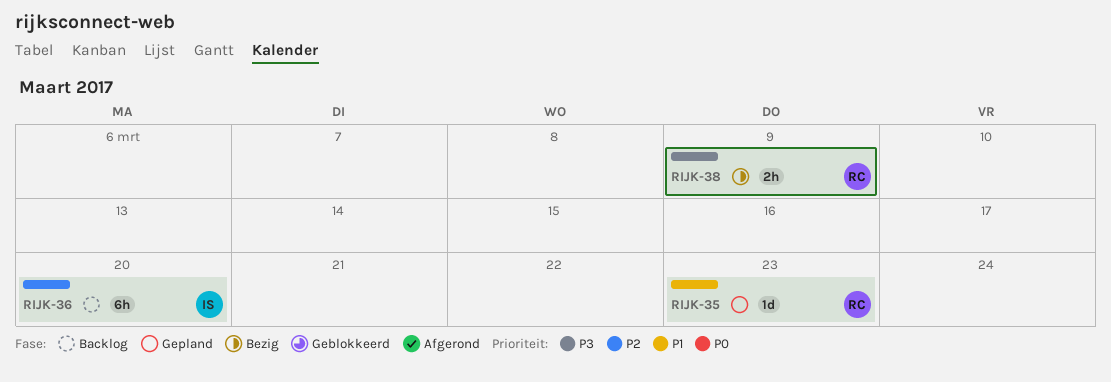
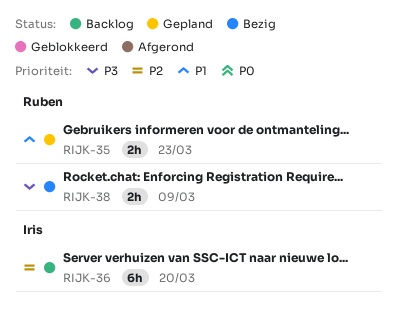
RIJK-35, estimate: 1d -> 2h

